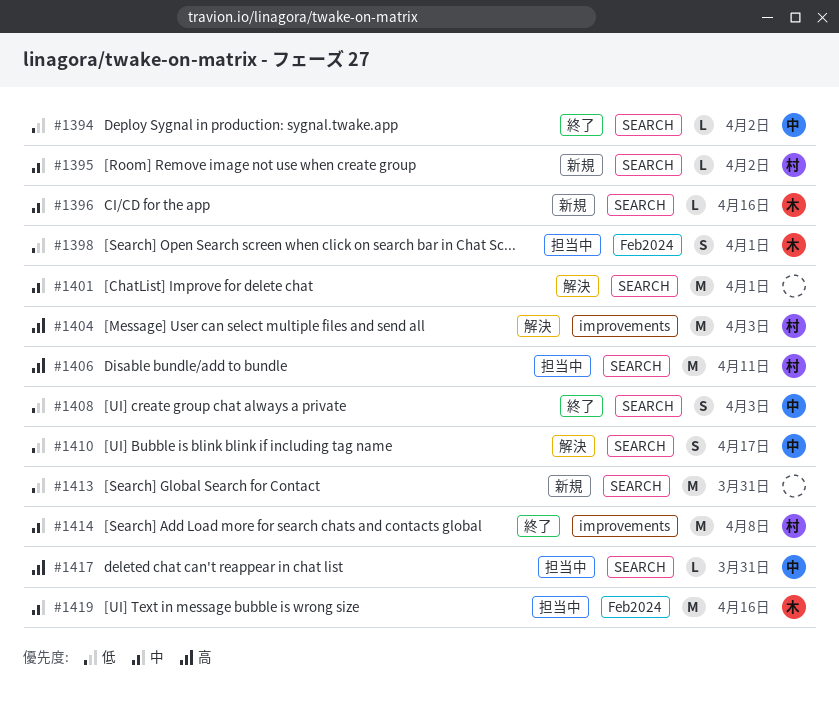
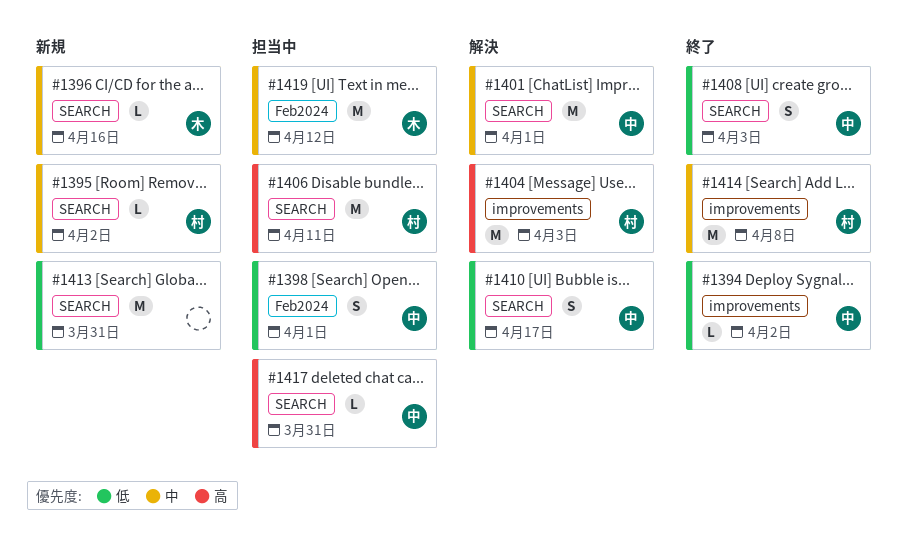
#1394, label: SEARCH -> improvements
#1398, owner: 木 -> 中
#1401, owner: none -> 中
#1419, due: Apr 16 -> Apr 12

